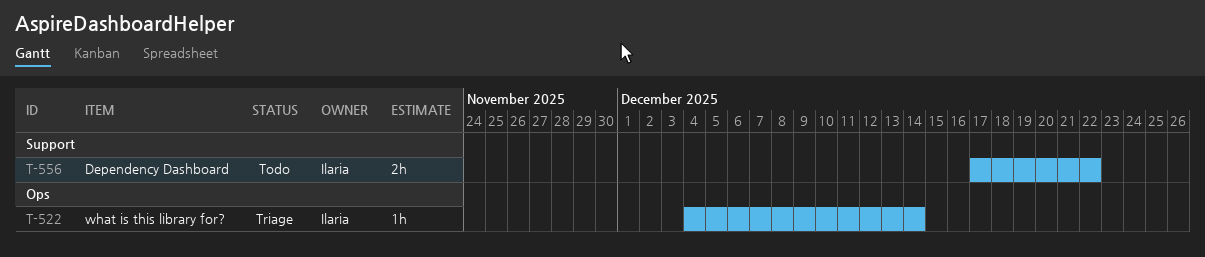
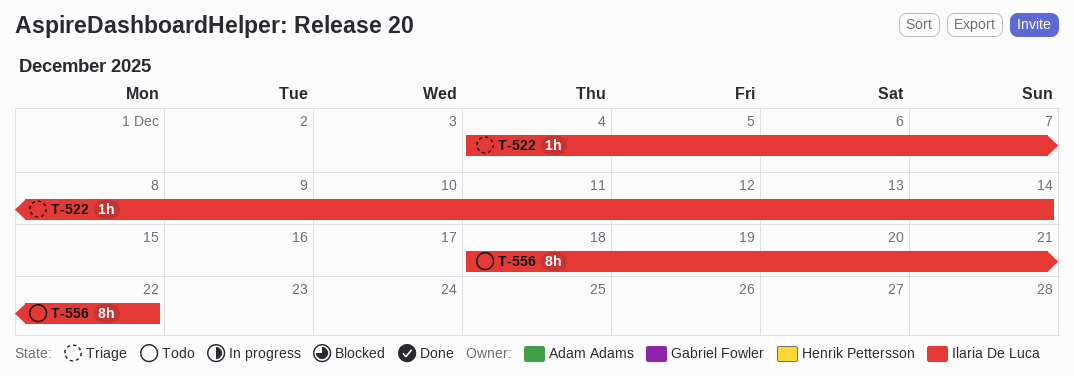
T-556, estimate: 2h -> 8h
T-556, start: Dec 17 -> Dec 18

